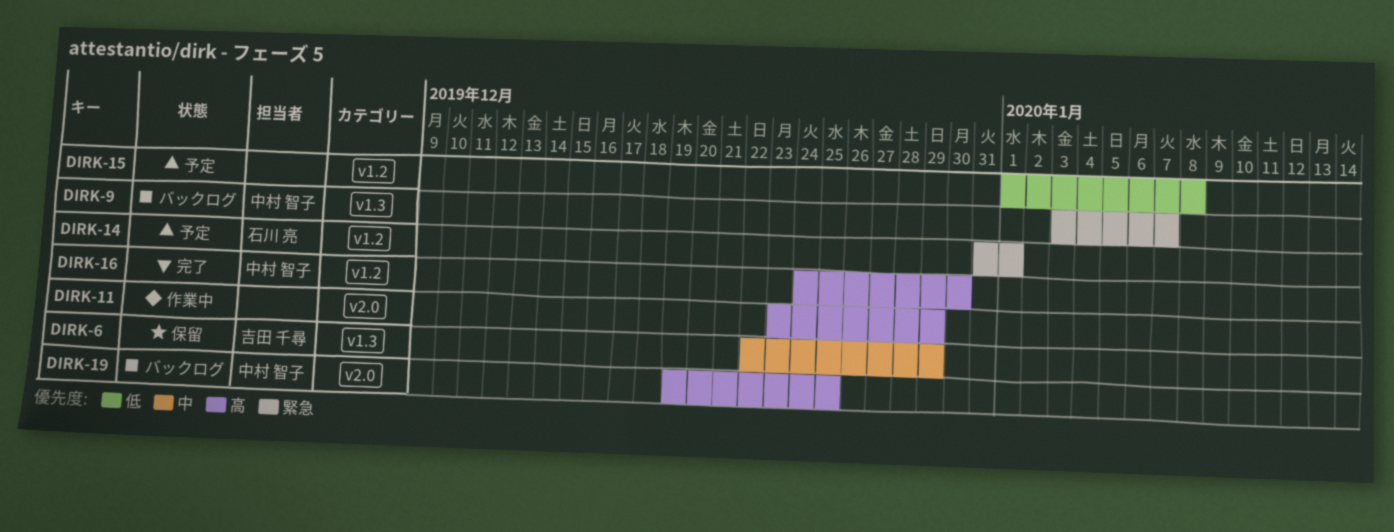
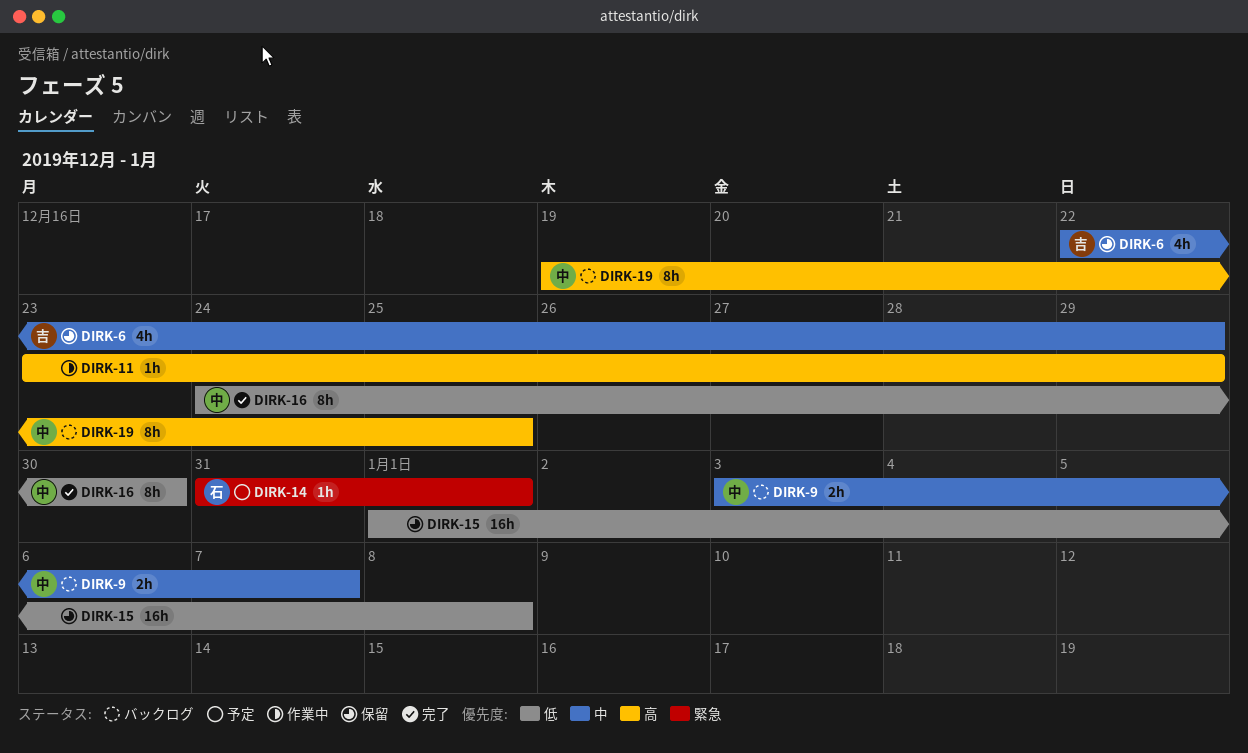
DIRK-9, priority: 緊急 -> 中
DIRK-15, status: 予定 -> 保留
DIRK-16, priority: 高 -> 低

